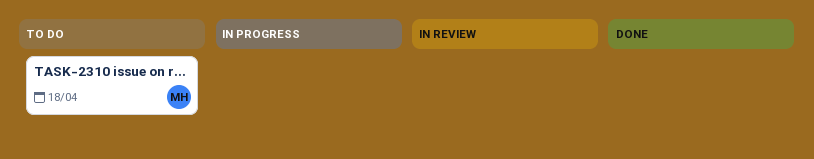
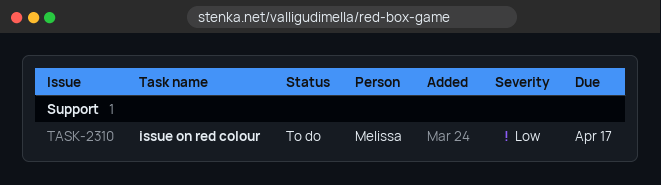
TASK-2310, due: Apr 18 -> Apr 17

